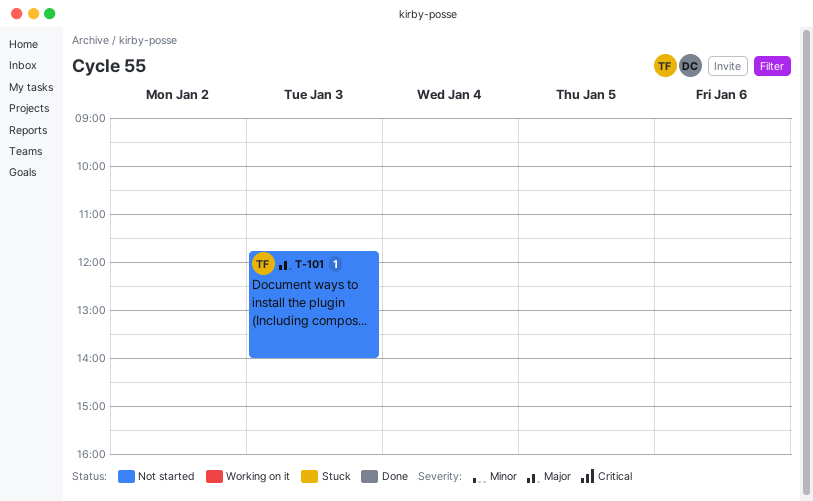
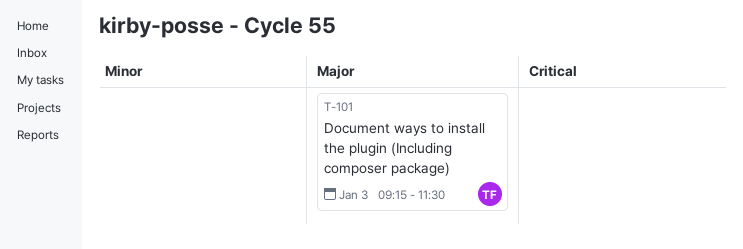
T-101, begins: 11:45 -> 09:15
T-101, ends: 14:00 -> 11:30

